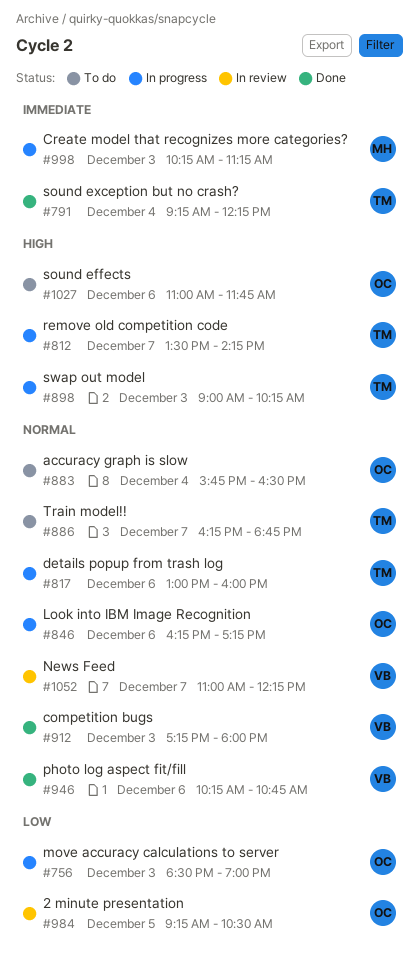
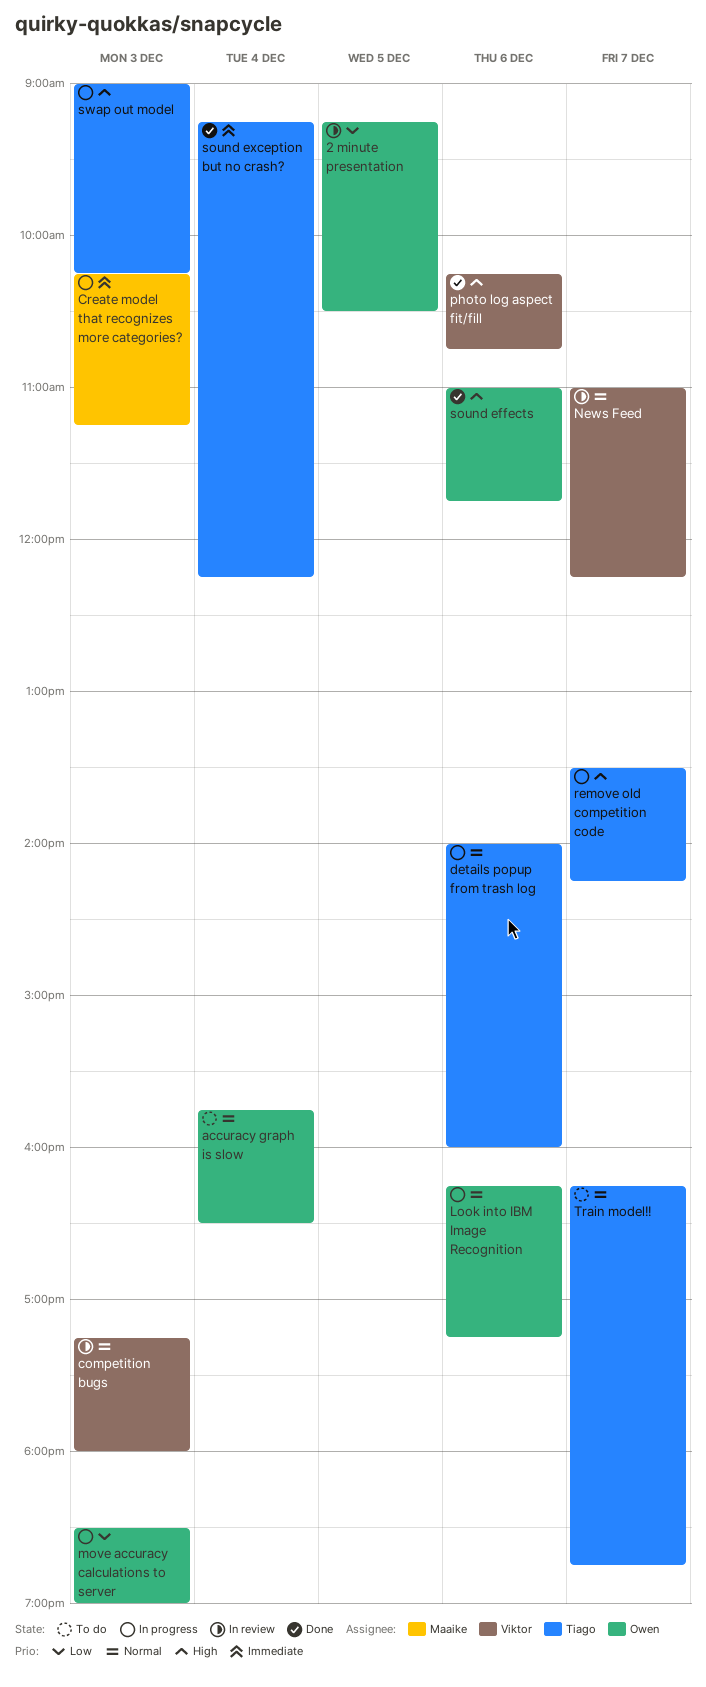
competition bugs, status: Done -> In review
details popup from trash log, begins: 13:00 -> 14:00
photo log aspect fit/fill, priority: Normal -> High
sound effects, status: To do -> Done

